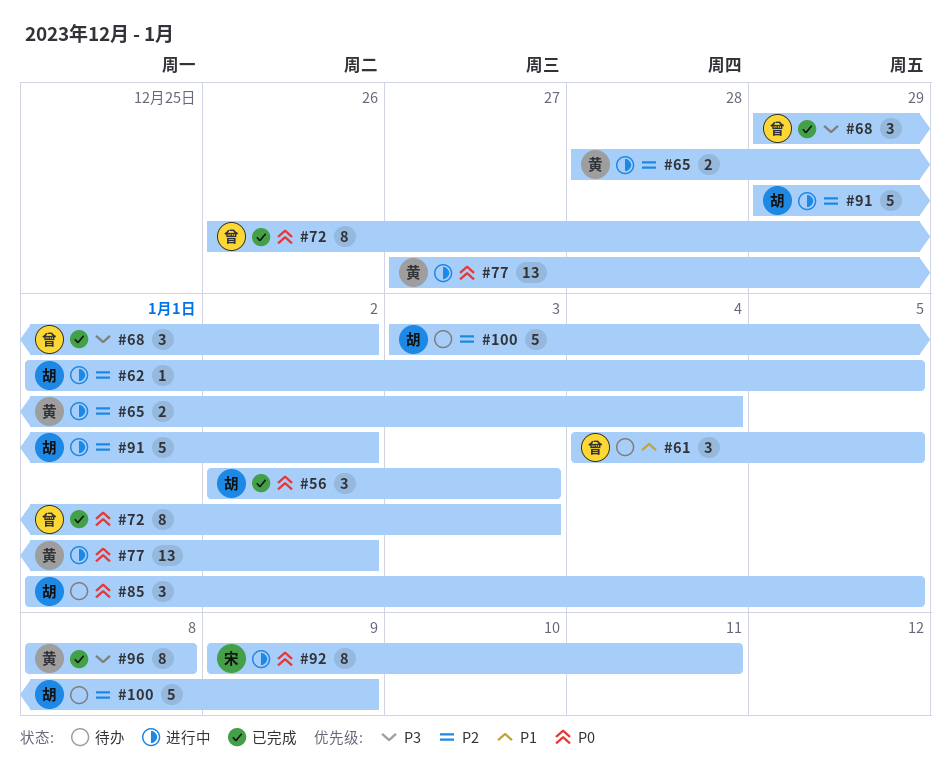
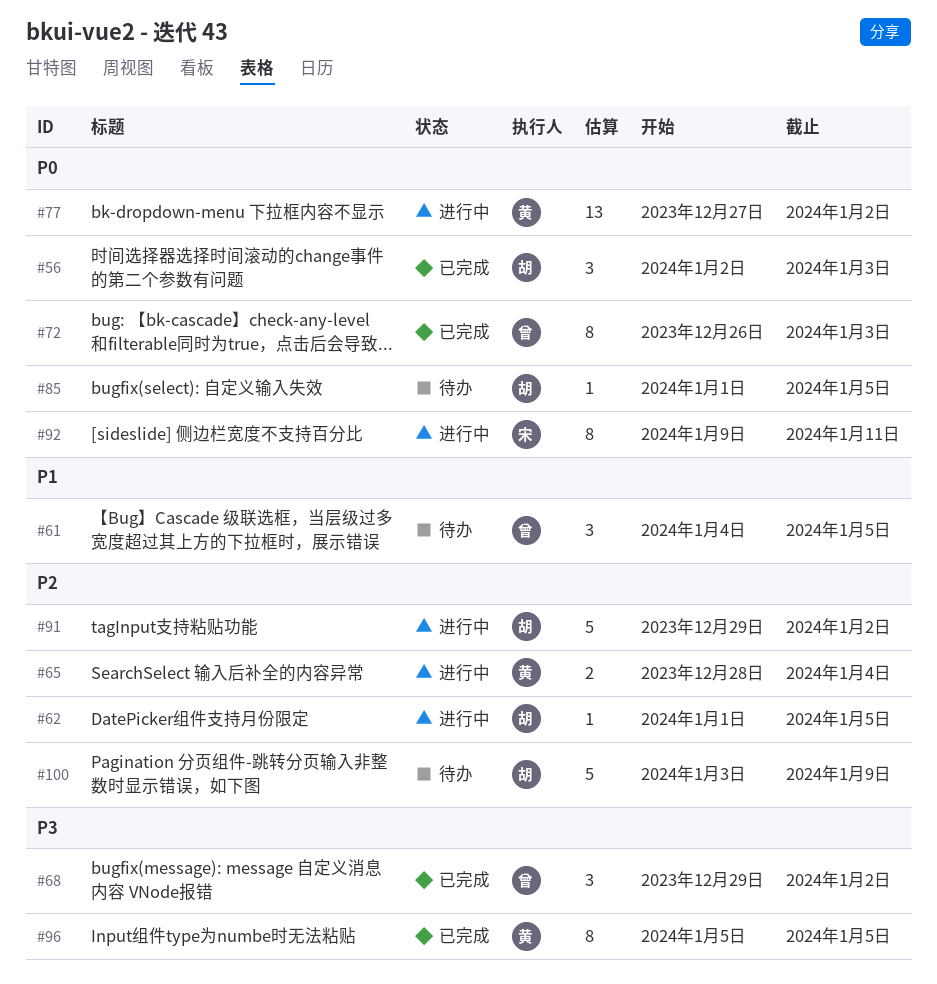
#85, estimate: 3 -> 1
#96, start: Jan 8 -> Jan 5
#96, due: Jan 8 -> Jan 5

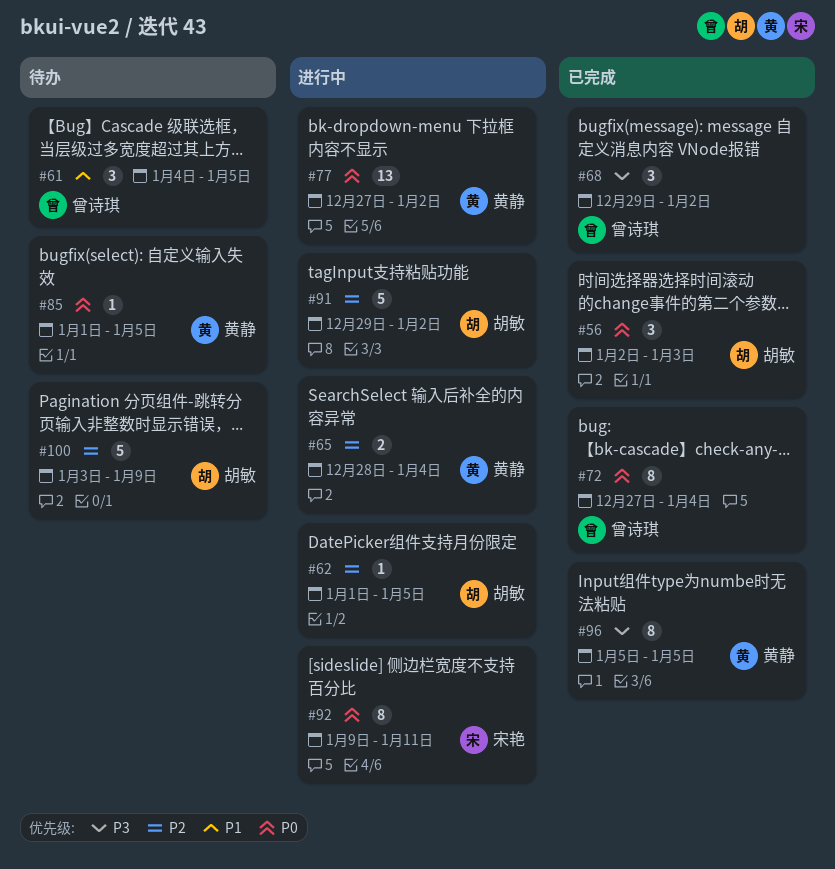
#72, start: Dec 26 -> Dec 27
#72, due: Jan 3 -> Jan 4
#85, owner: 胡敏 -> 黄静

